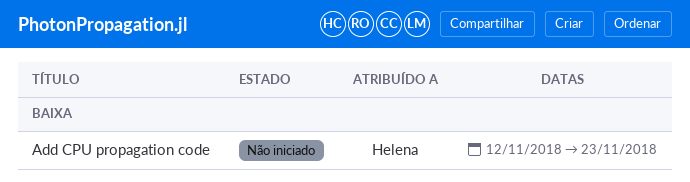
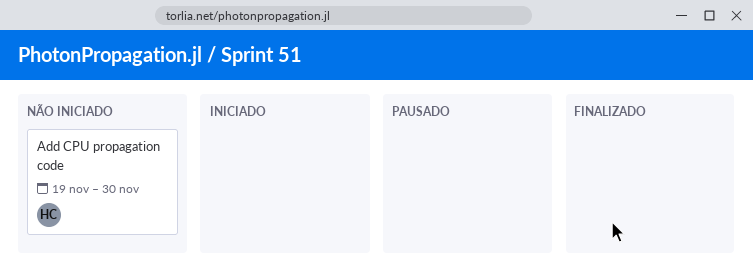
Add CPU propagation code, start: Nov 12 -> Nov 19
Add CPU propagation code, due: Nov 23 -> Nov 30

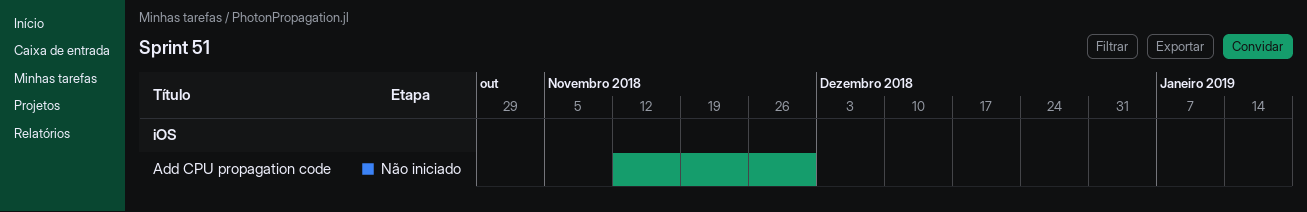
Add CPU propagation code, start: Nov 19 -> Nov 12

